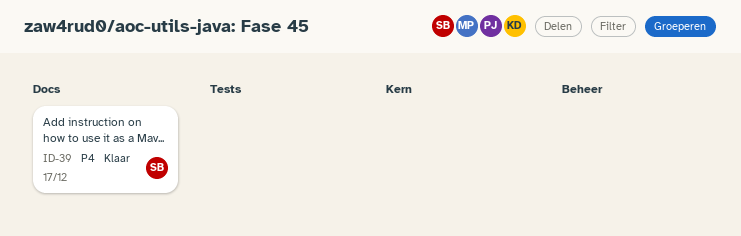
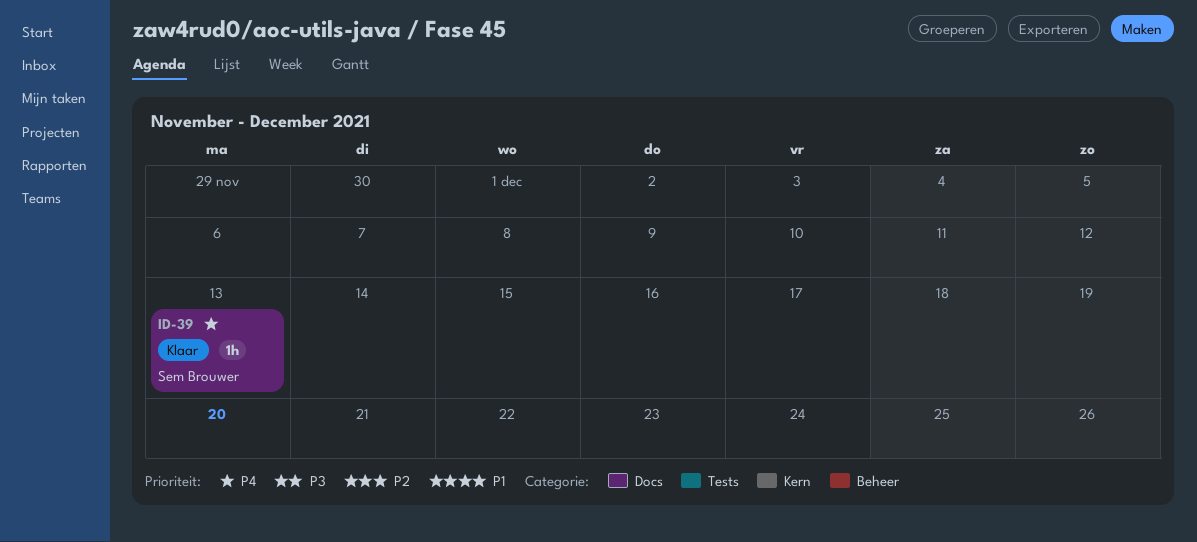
ID-39, due: Dec 17 -> Dec 13

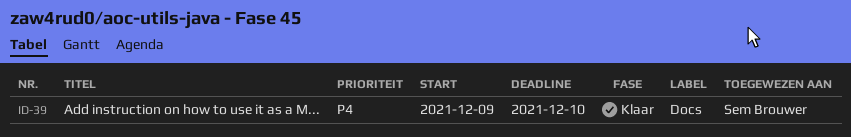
ID-39, due: Dec 13 -> Dec 10

